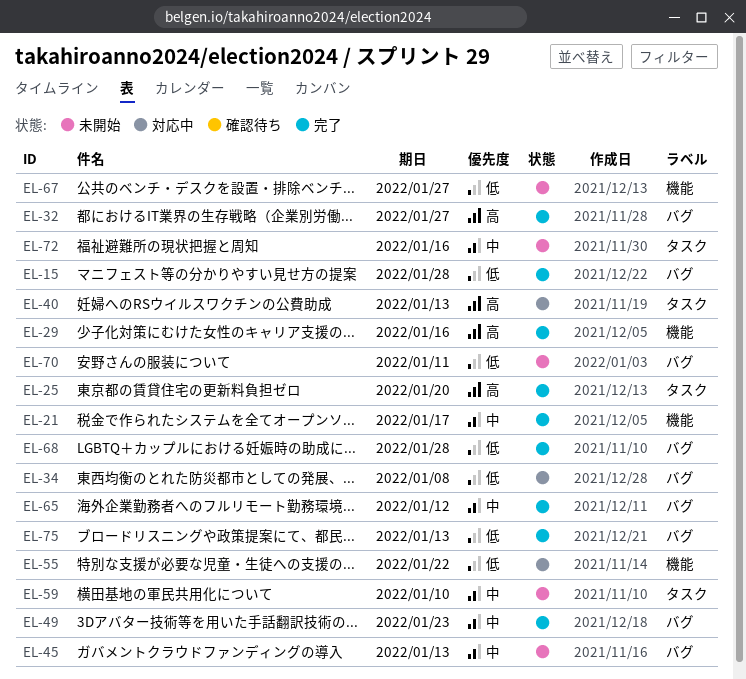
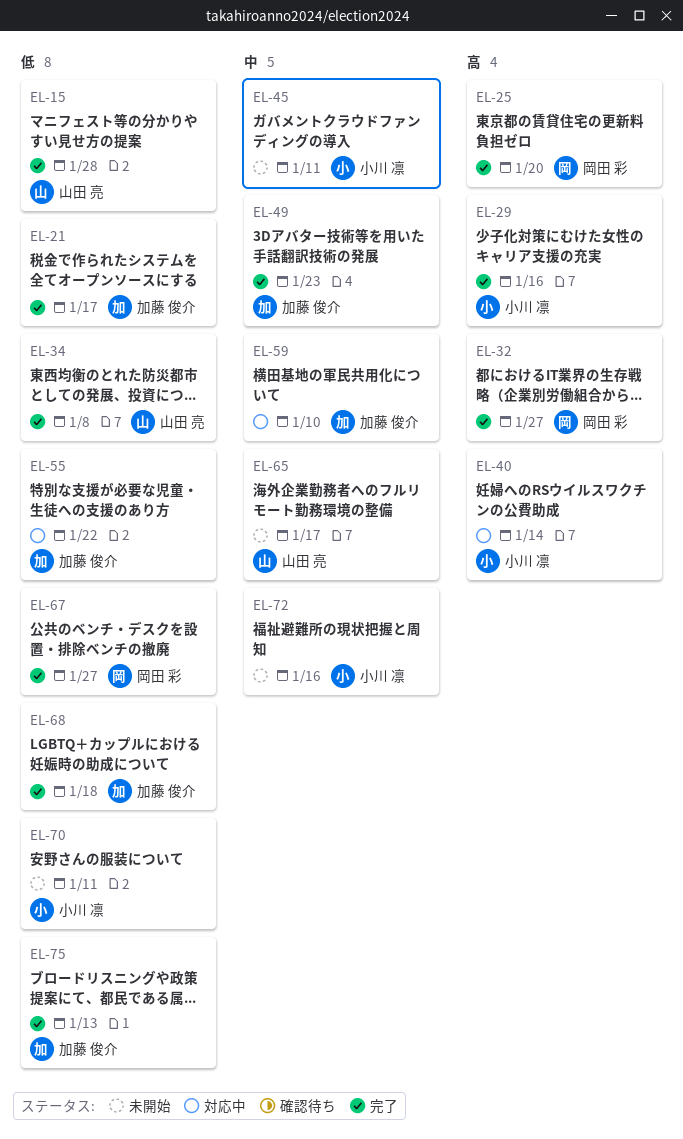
EL-21, priority: 中 -> 低
EL-34, status: 対応中 -> 完了
EL-40, due: Jan 13 -> Jan 14
EL-45, due: Jan 13 -> Jan 11
EL-59, status: 未開始 -> 対応中
EL-65, status: 完了 -> 未開始
EL-65, due: Jan 12 -> Jan 17
EL-67, status: 未開始 -> 完了
EL-68, due: Jan 28 -> Jan 18

